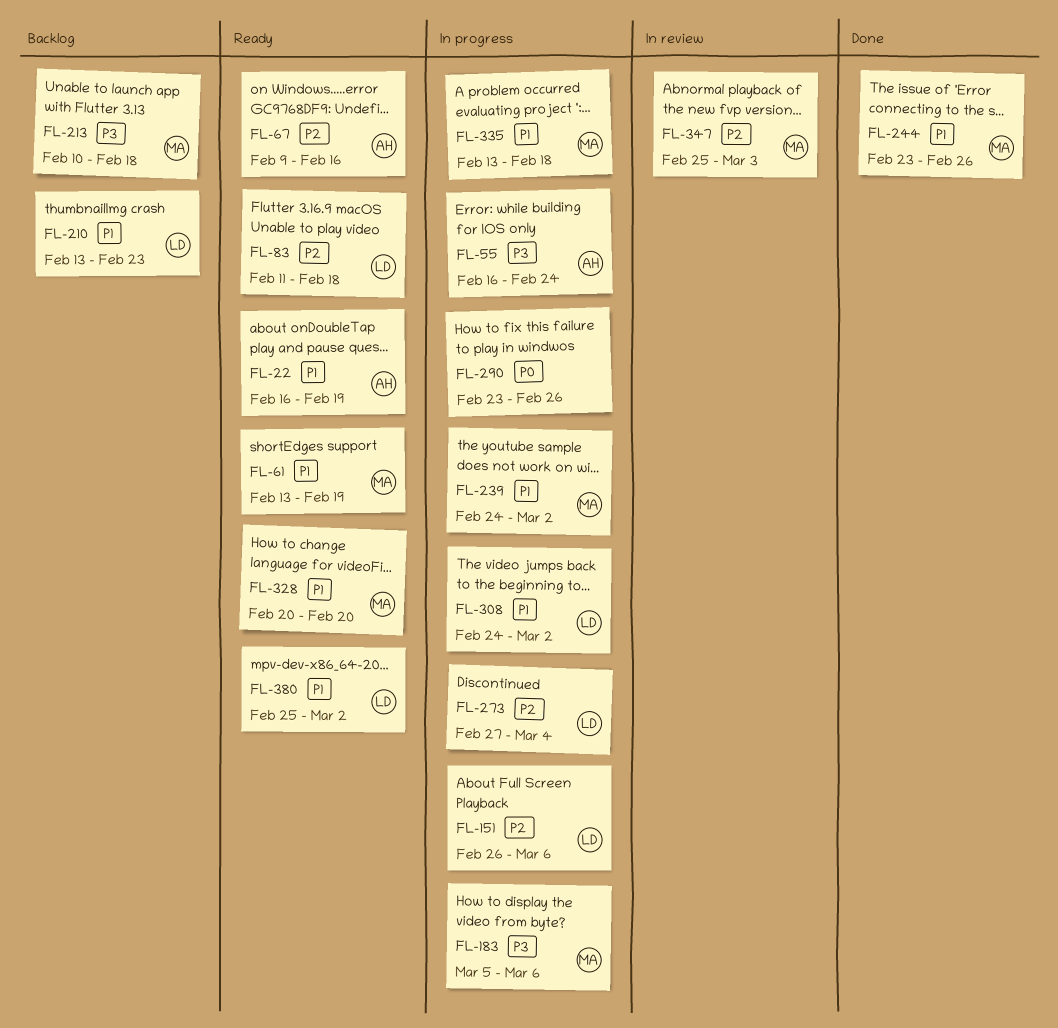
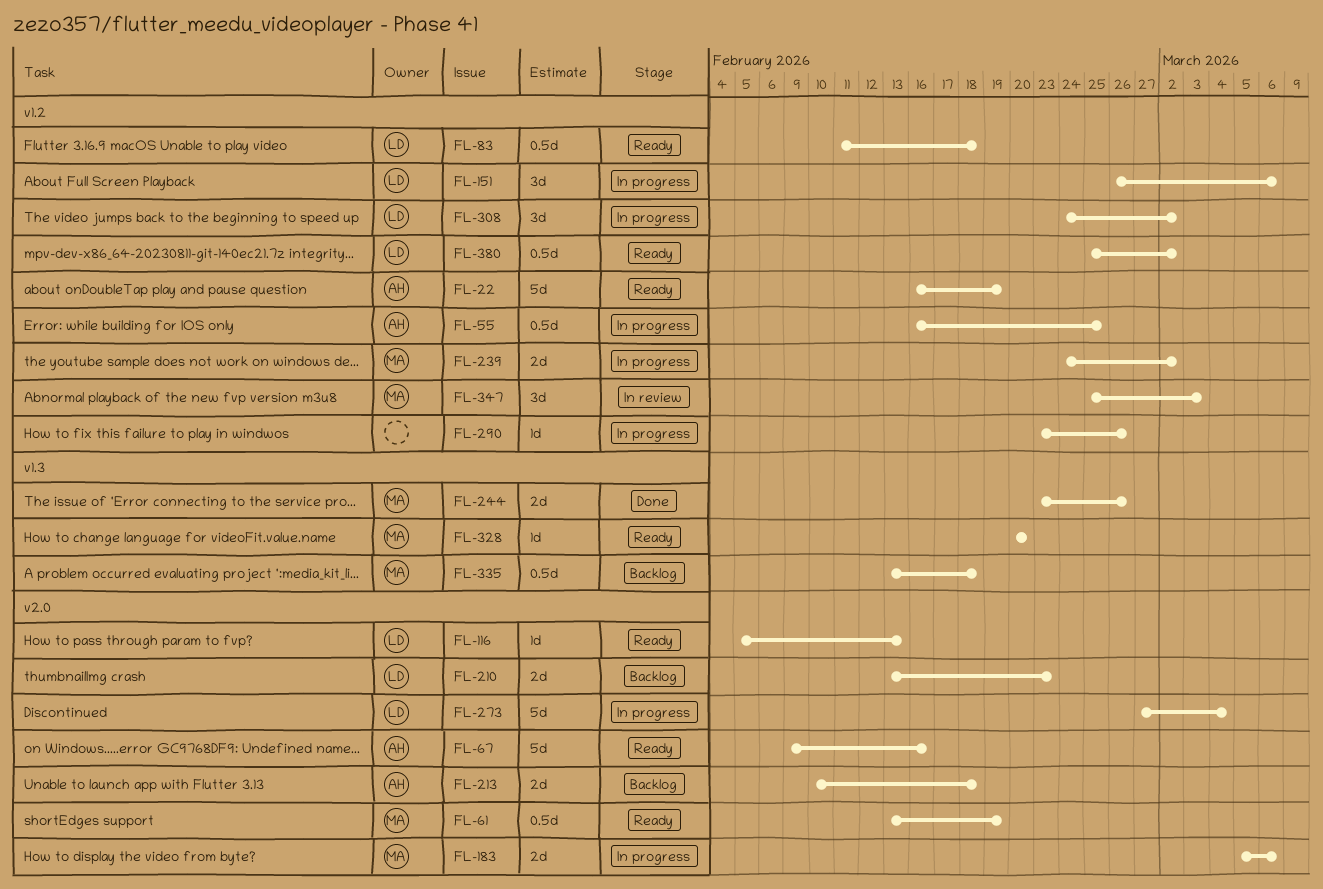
FL-55, due: Feb 24 -> Feb 25
FL-116: none -> present
FL-213, owner: MA -> AH
FL-335, status: In progress -> Backlog

